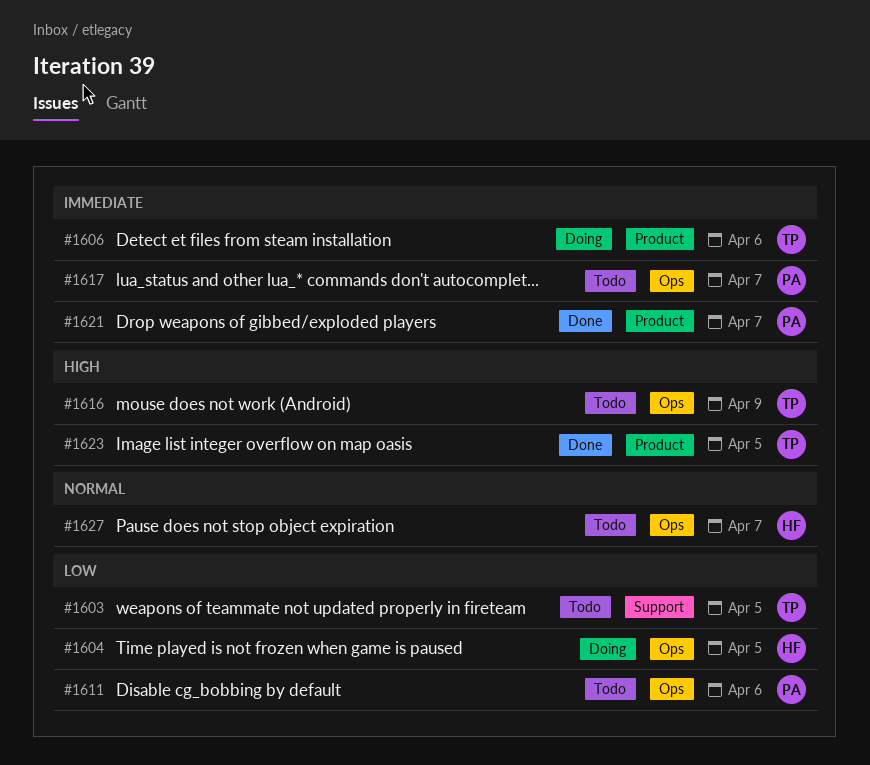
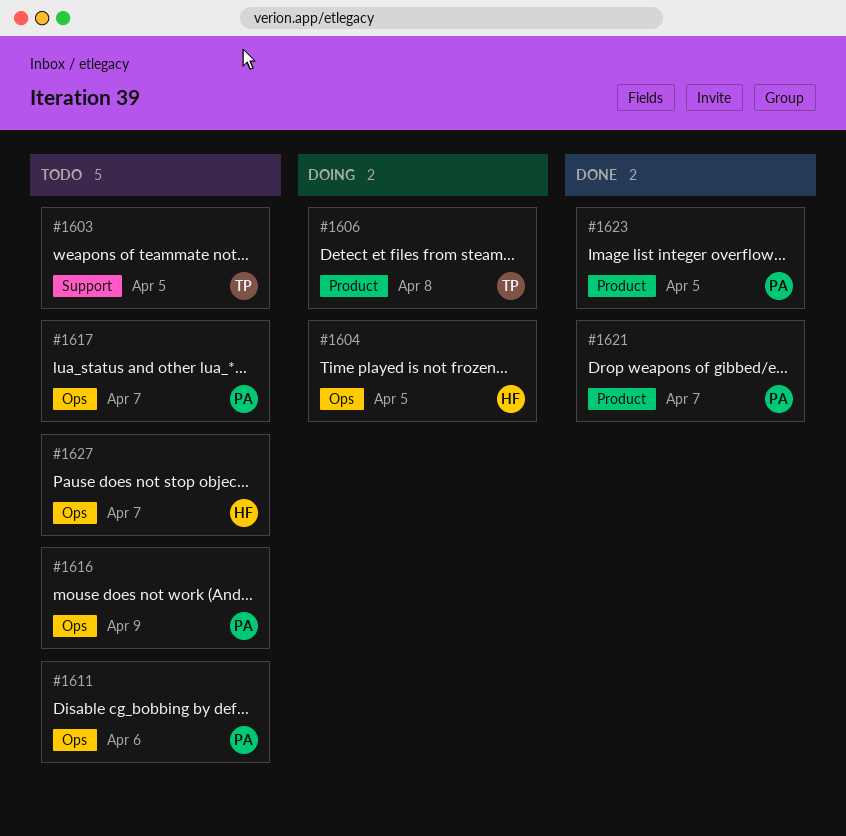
#1606, due: Apr 6 -> Apr 8
#1616, owner: TP -> PA
#1623, owner: TP -> PA

